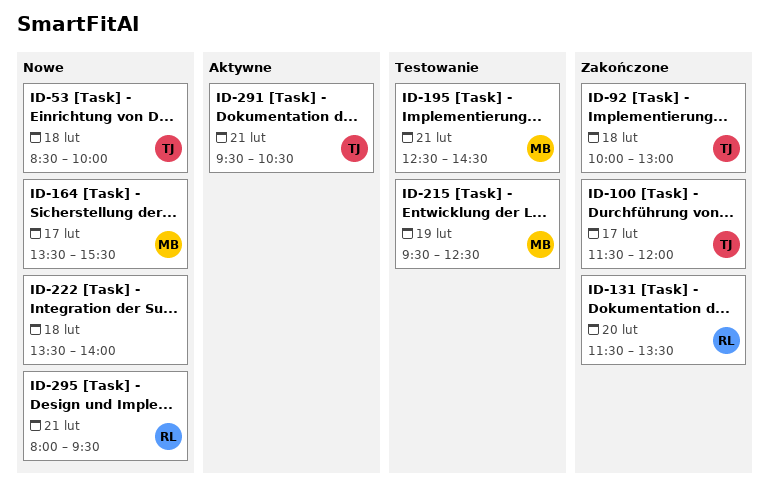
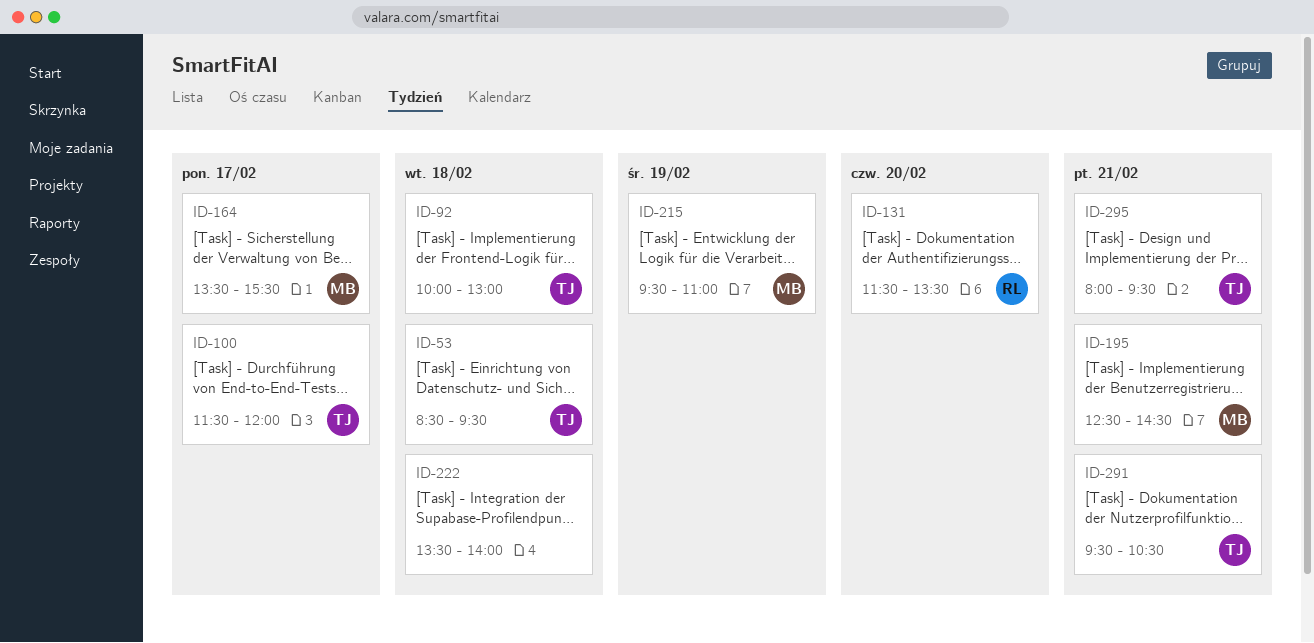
ID-53, ends: 10:00 -> 09:30
ID-215, ends: 12:30 -> 11:00
ID-295, owner: RL -> TJ

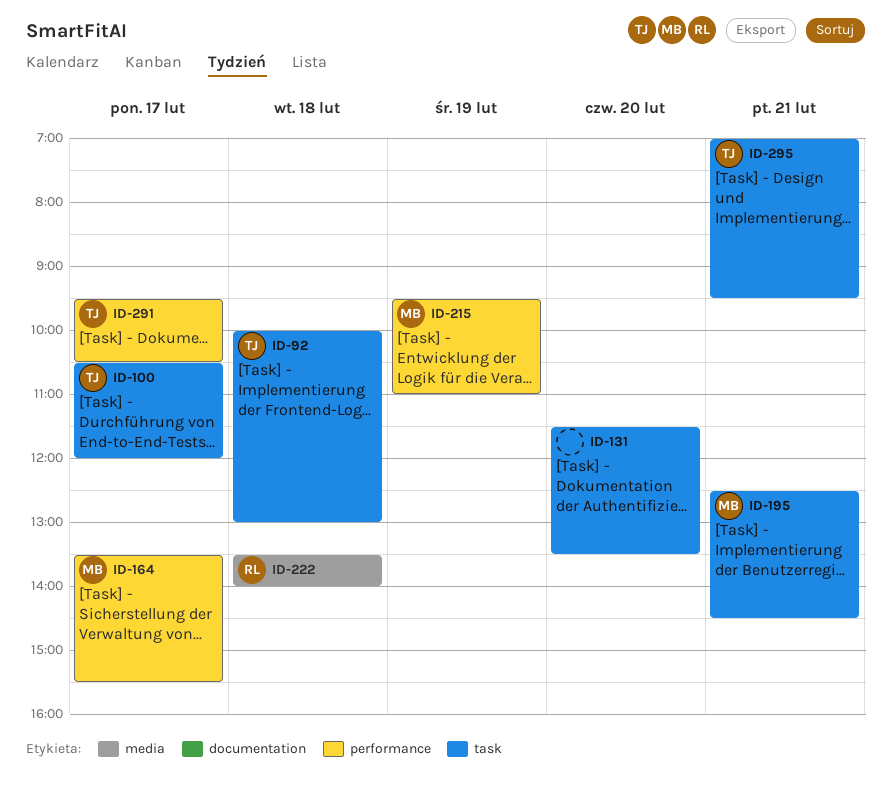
ID-53: present -> none
ID-100, begins: 11:30 -> 10:30
ID-131, owner: RL -> none
ID-222, owner: none -> RL
ID-291, day: Feb 21 -> Feb 17
ID-295, begins: 08:00 -> 07:00

